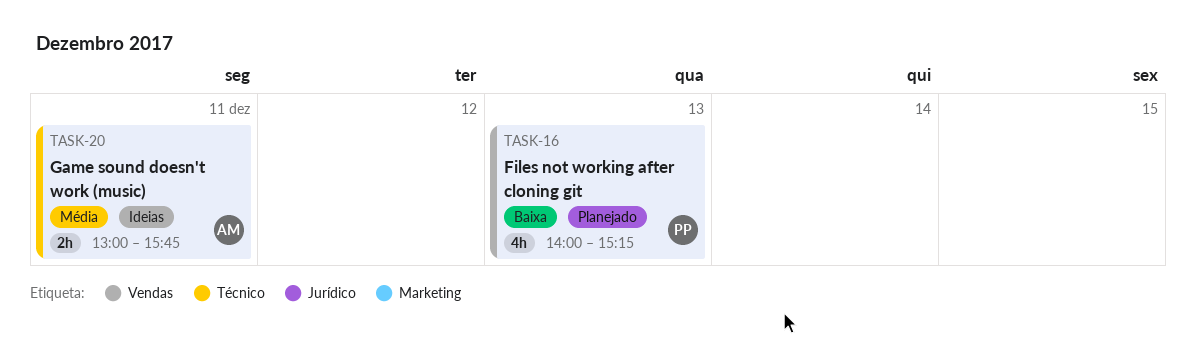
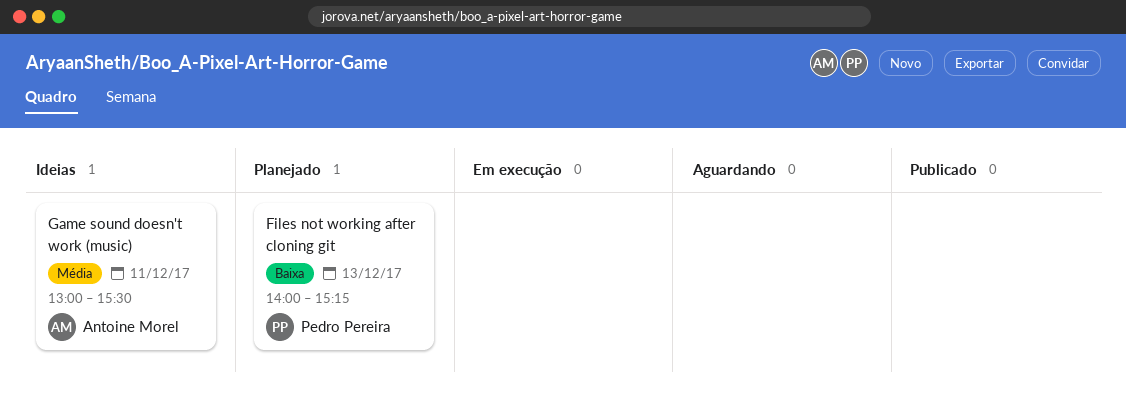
Game sound doesn't work (music), ends: 15:45 -> 15:30

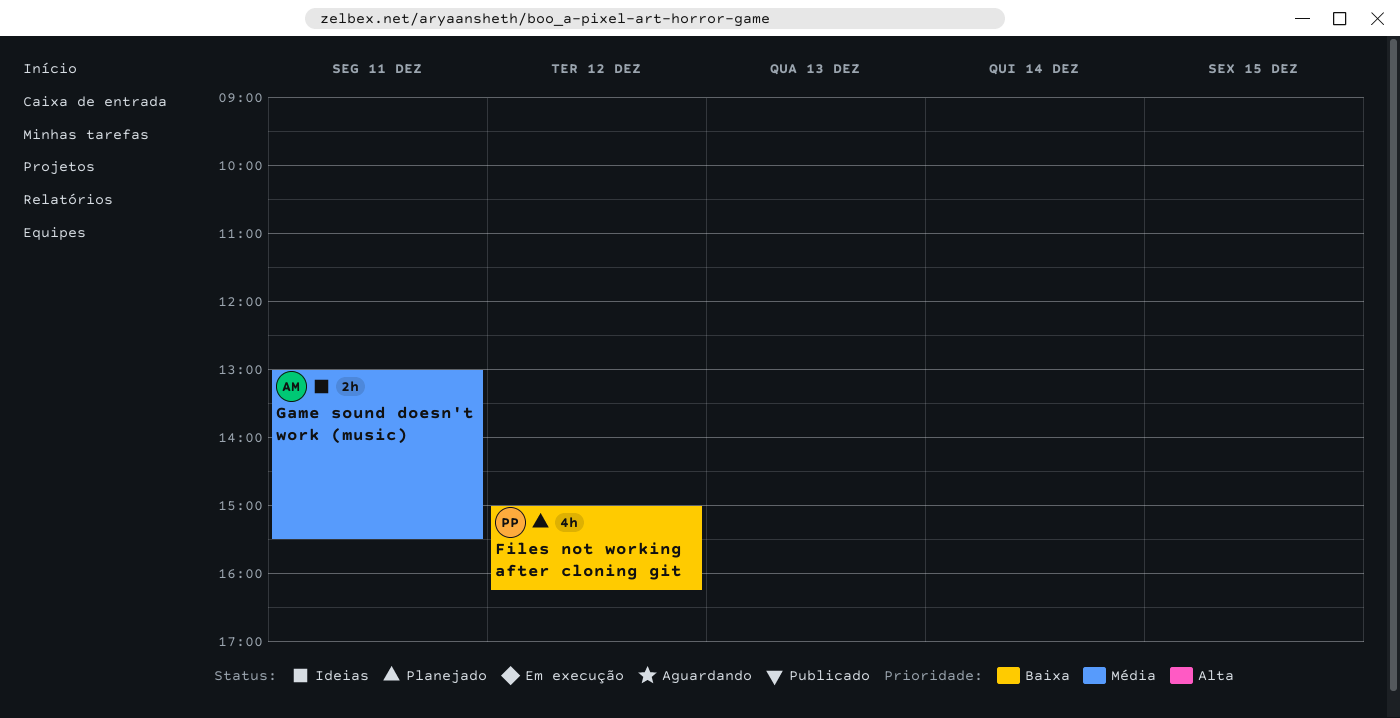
Files not working after cloning git, day: Dec 13 -> Dec 12
Files not working after cloning git, begins: 14:00 -> 15:00
Files not working after cloning git, ends: 15:15 -> 16:15

